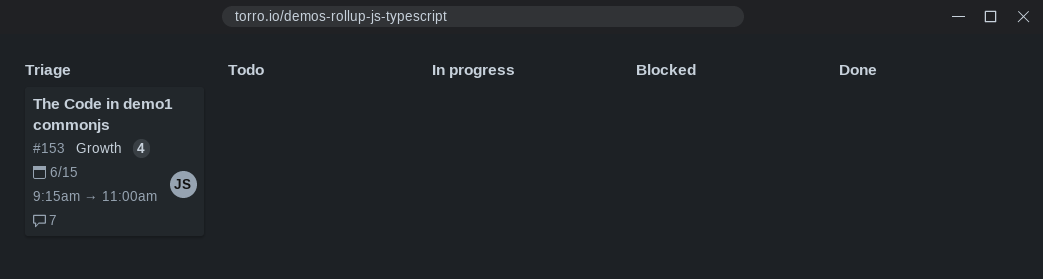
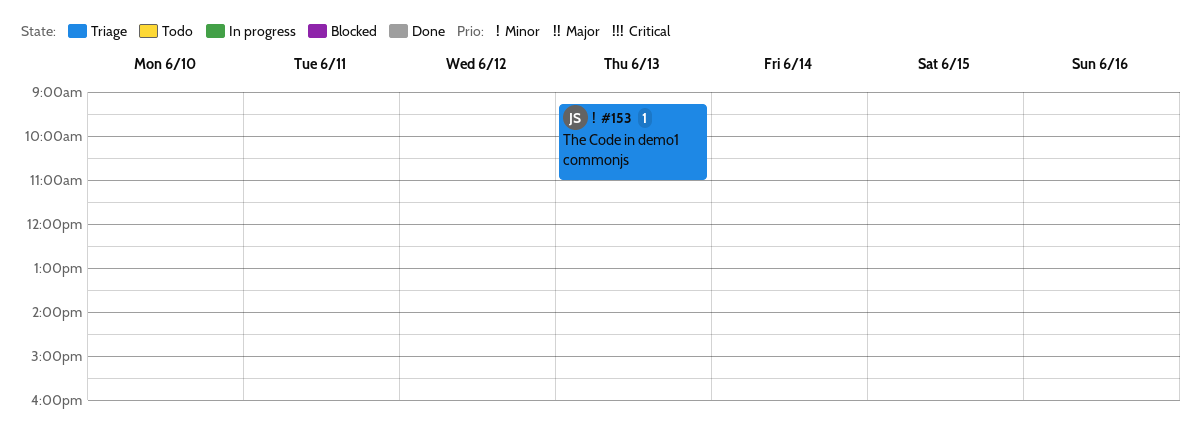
#153, estimate: 4 -> 1
#153, day: Jun 15 -> Jun 13

